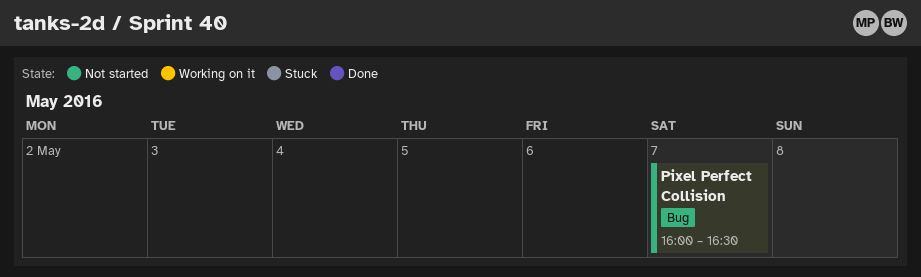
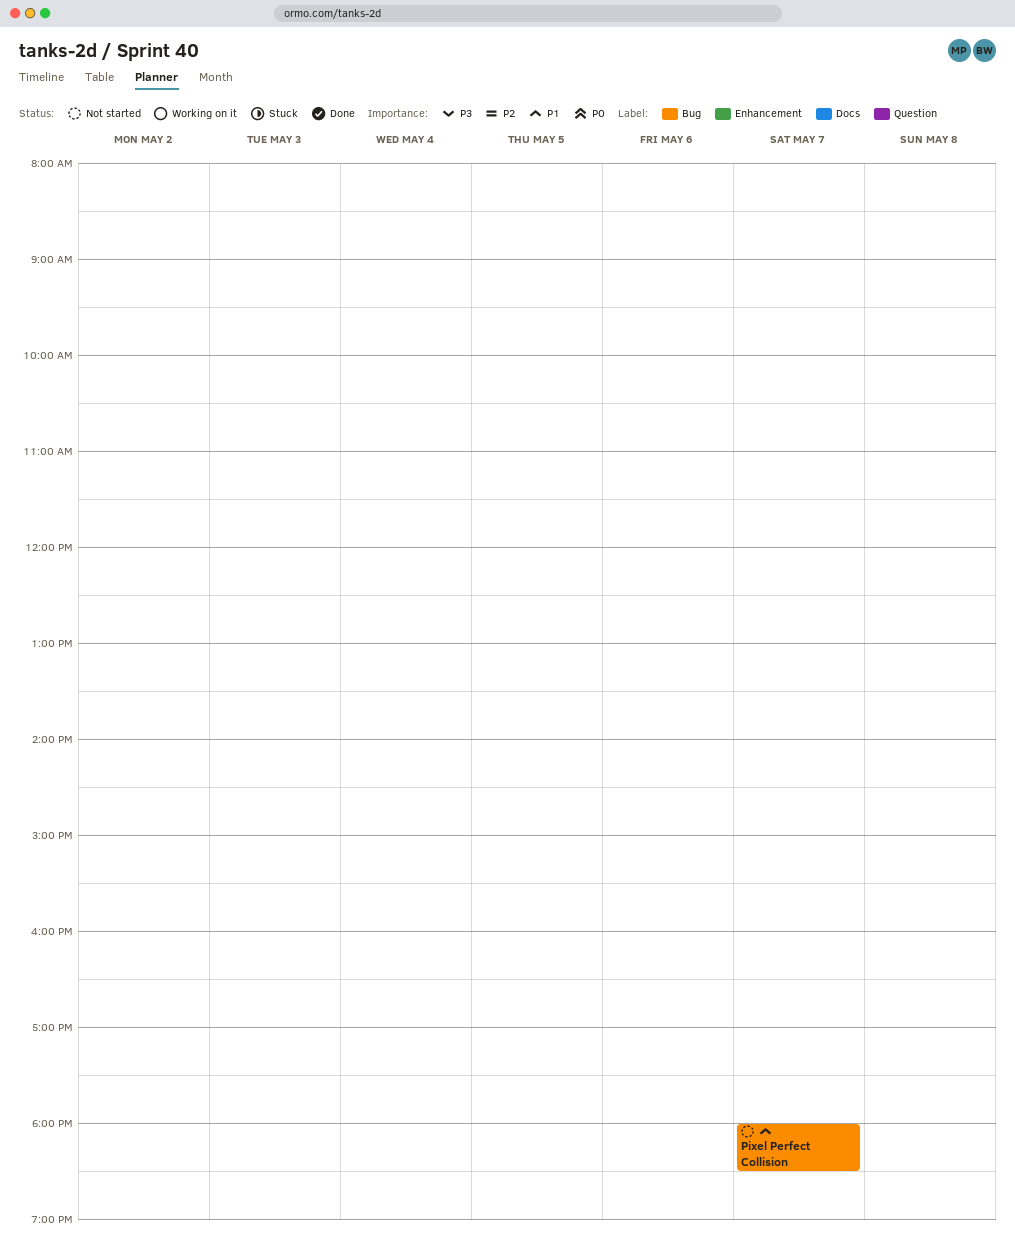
Pixel Perfect Collision, begins: 16:00 -> 18:00
Pixel Perfect Collision, ends: 16:30 -> 18:30

